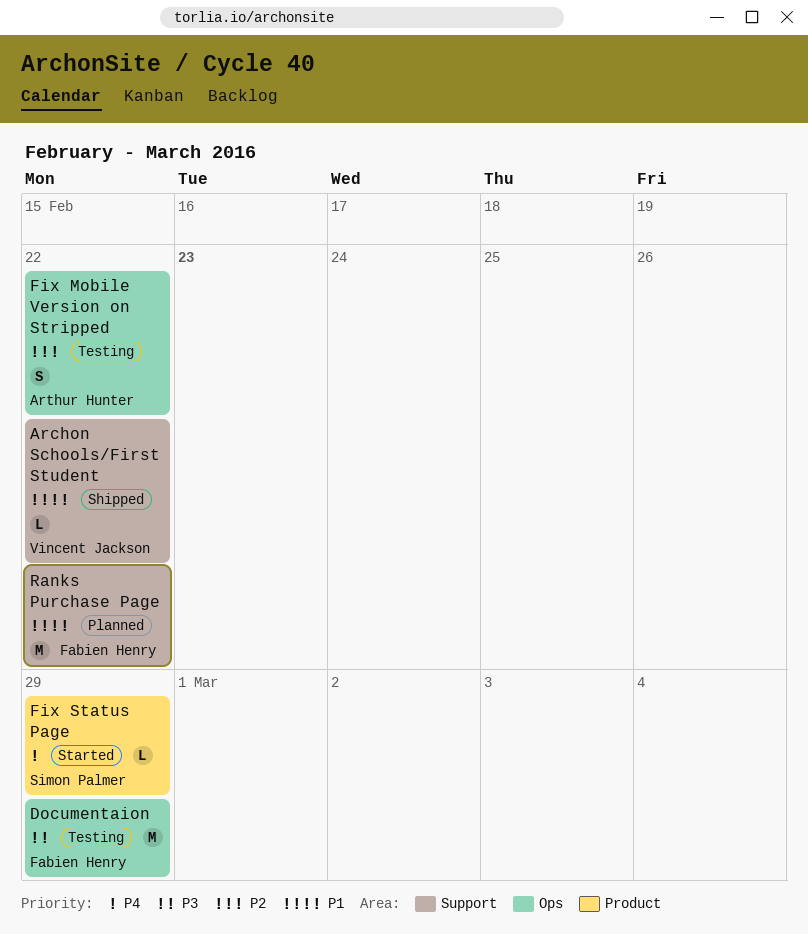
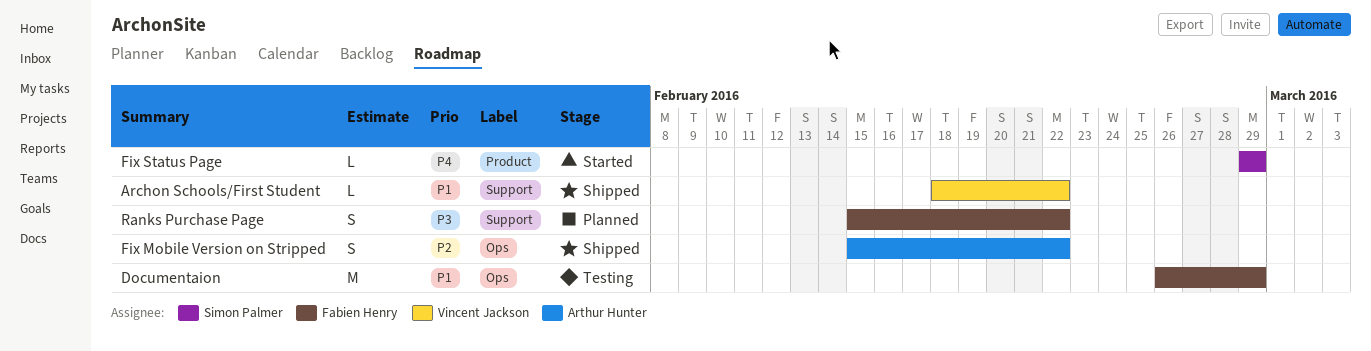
Documentaion, priority: P3 -> P1
Fix Mobile Version on Stripped, status: Testing -> Shipped
Ranks Purchase Page, priority: P1 -> P3
Ranks Purchase Page, estimate: M -> S

